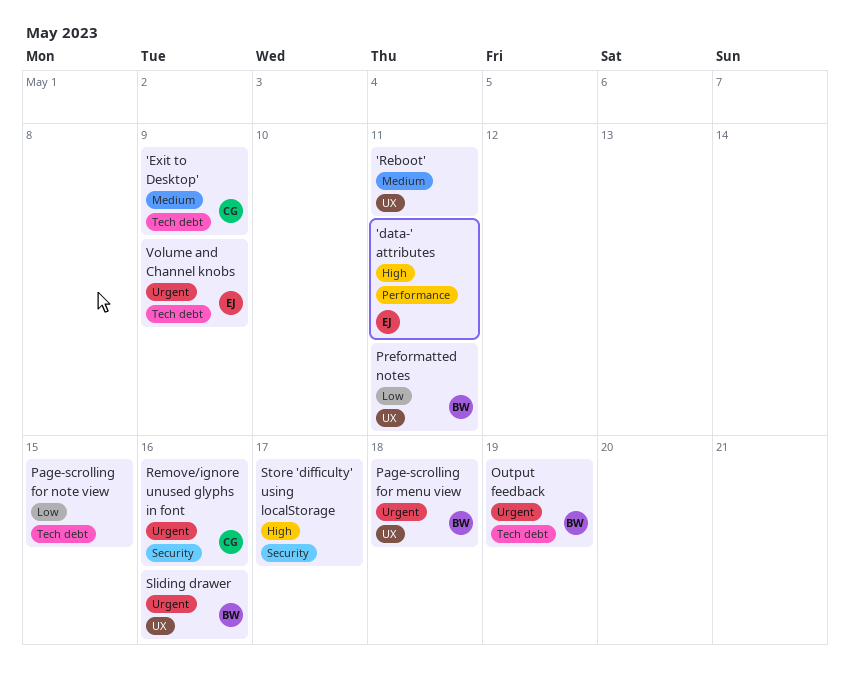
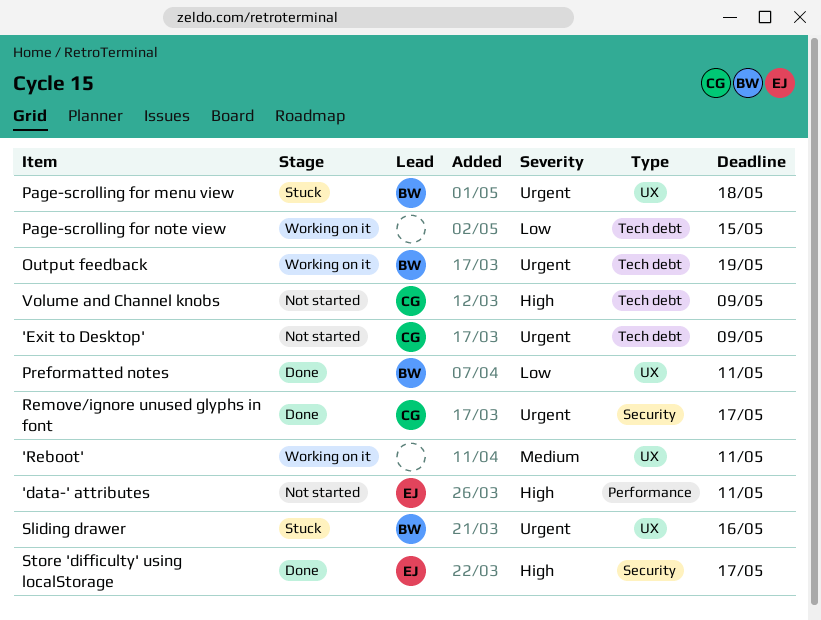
'Exit to Desktop', priority: Medium -> Urgent
Remove/ignore unused glyphs in font, due: May 16 -> May 17
Store 'difficulty' using localStorage, owner: none -> EJ
Volume and Channel knobs, owner: EJ -> CG
Volume and Channel knobs, priority: Urgent -> High

